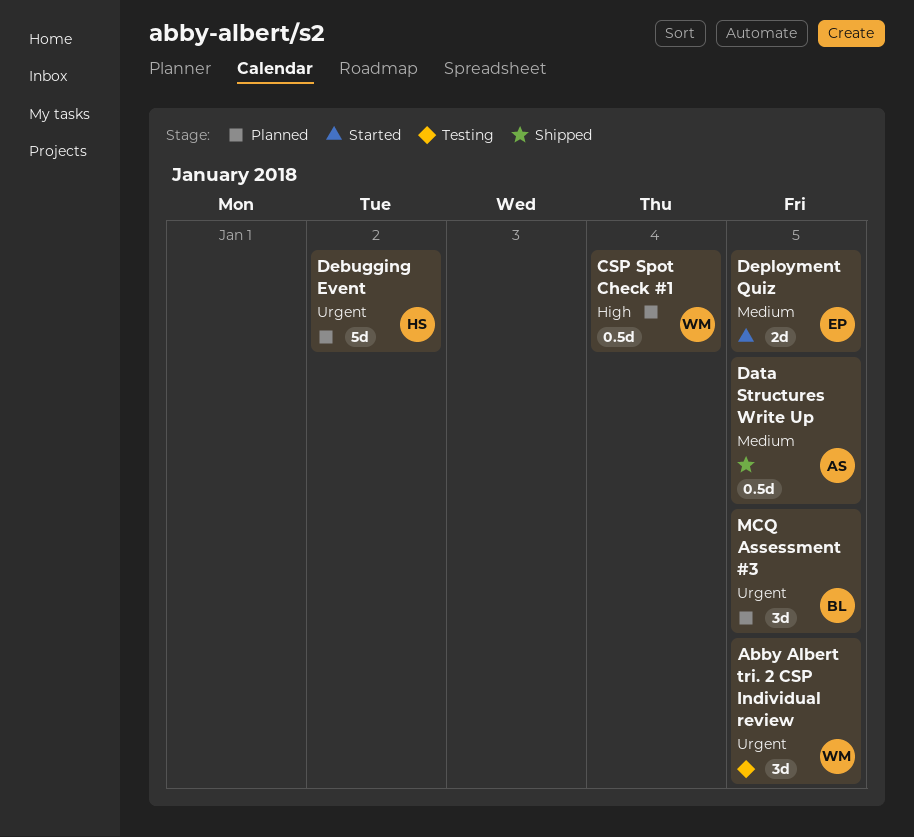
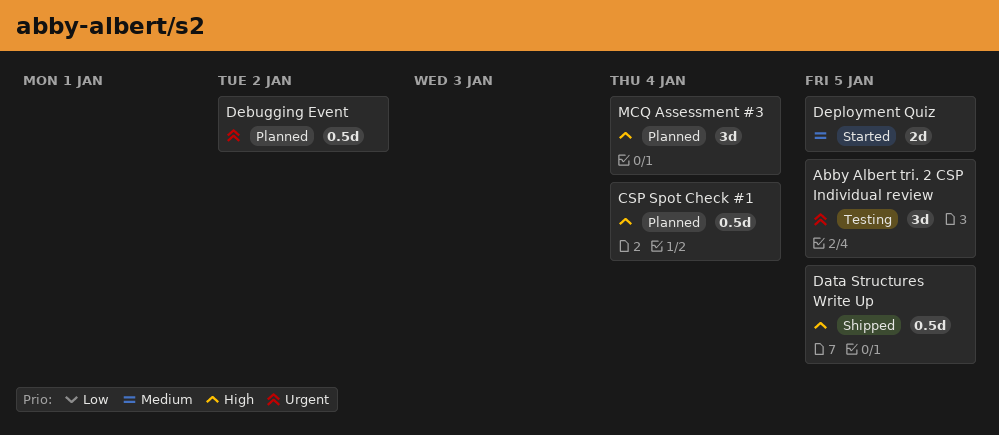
Data Structures Write Up, priority: Medium -> High
Debugging Event, estimate: 5d -> 0.5d
MCQ Assessment #3, priority: Urgent -> High
MCQ Assessment #3, due: Jan 5 -> Jan 4

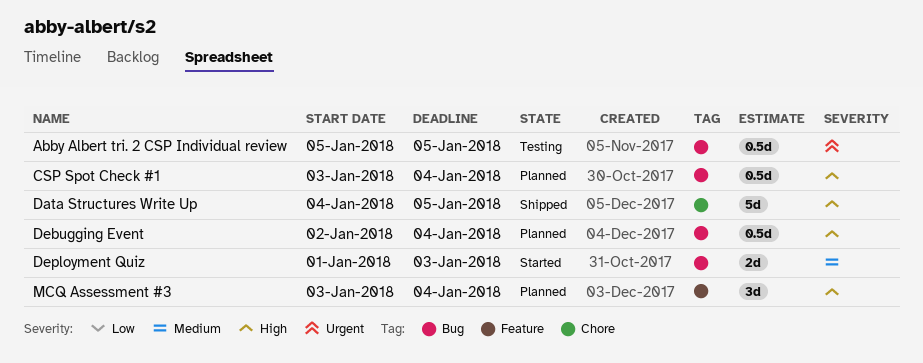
Abby Albert tri. 2 CSP Individual review, estimate: 3d -> 0.5d
Data Structures Write Up, estimate: 0.5d -> 5d
Debugging Event, priority: Urgent -> High
Debugging Event, due: Jan 2 -> Jan 4
Deployment Quiz, due: Jan 5 -> Jan 3

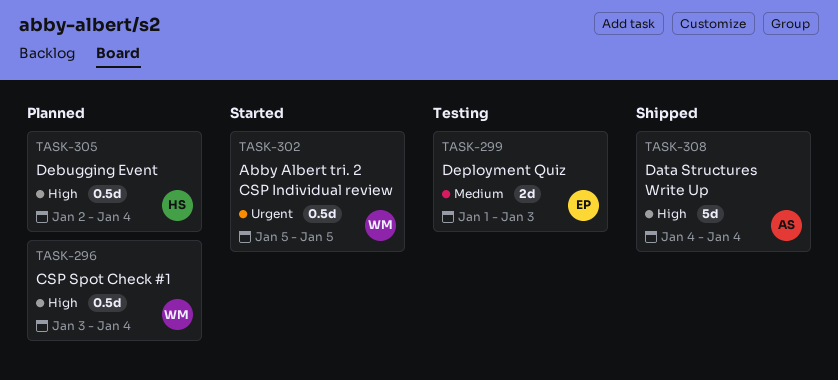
Abby Albert tri. 2 CSP Individual review, status: Testing -> Started
Data Structures Write Up, due: Jan 5 -> Jan 4
Deployment Quiz, status: Started -> Testing
MCQ Assessment #3: present -> none

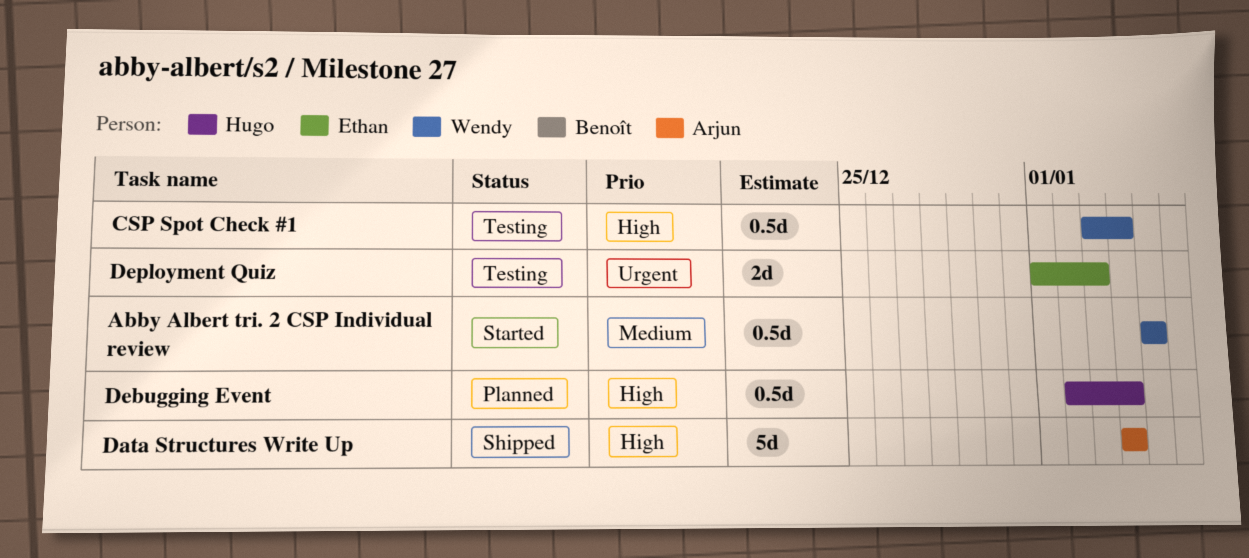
Abby Albert tri. 2 CSP Individual review, priority: Urgent -> Medium
CSP Spot Check #1, status: Planned -> Testing
Deployment Quiz, priority: Medium -> Urgent

